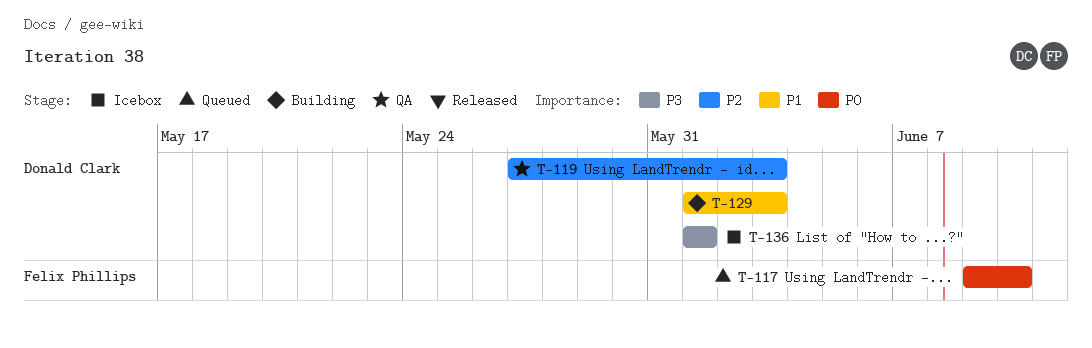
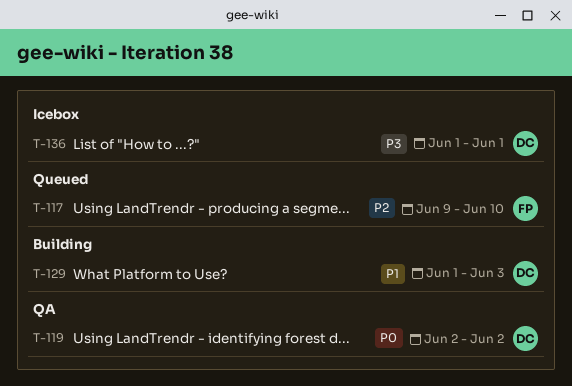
T-117, priority: P0 -> P2
T-119, priority: P2 -> P0
T-119, start: May 27 -> Jun 2
T-119, due: Jun 3 -> Jun 2

